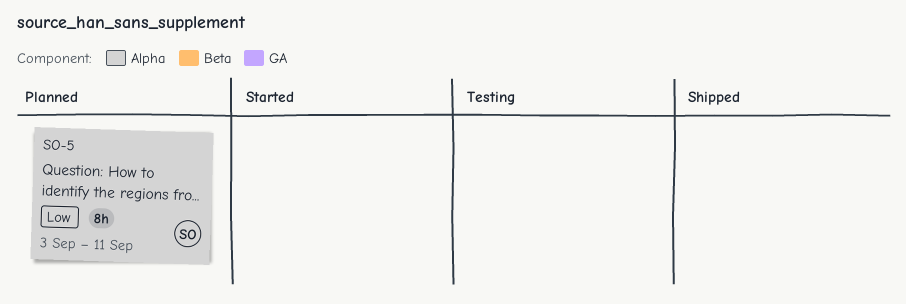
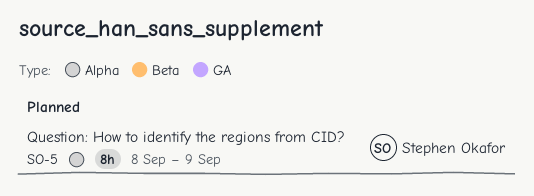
SO-5, start: Sep 3 -> Sep 8
SO-5, due: Sep 11 -> Sep 9

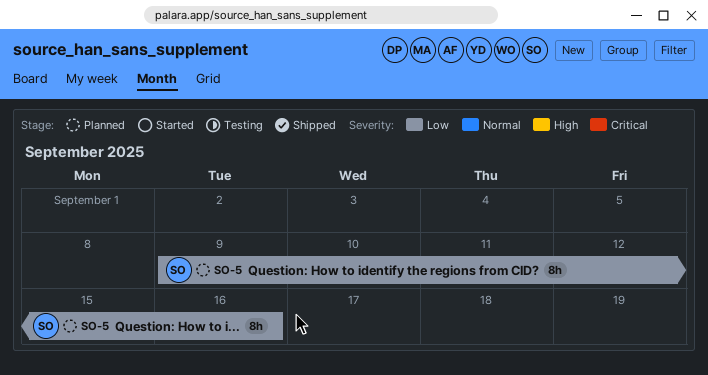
SO-5, start: Sep 8 -> Sep 9
SO-5, due: Sep 9 -> Sep 16

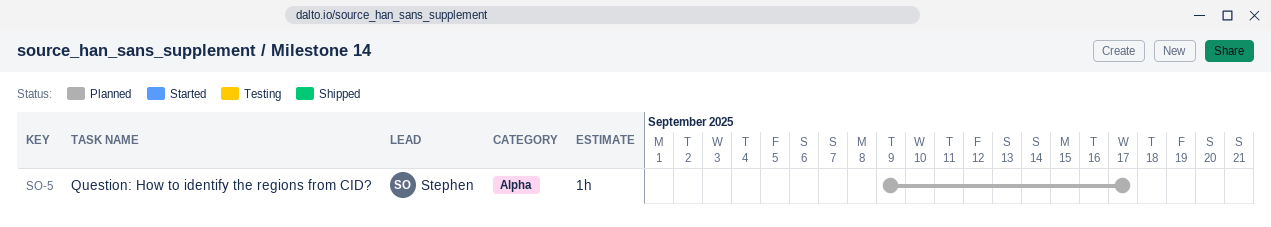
SO-5, estimate: 8h -> 1h
SO-5, due: Sep 16 -> Sep 17

